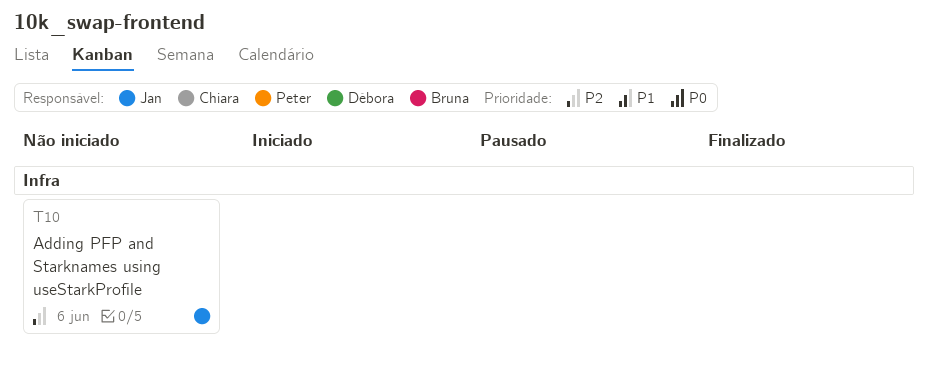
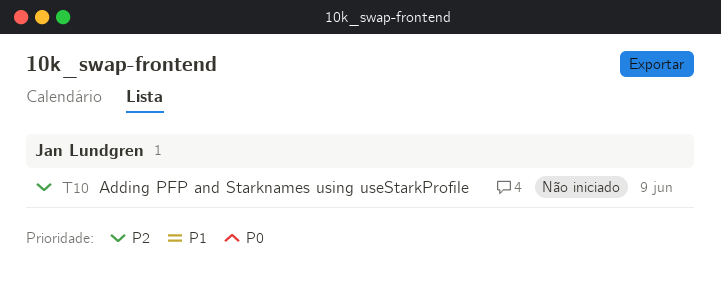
T10, due: Jun 6 -> Jun 9

